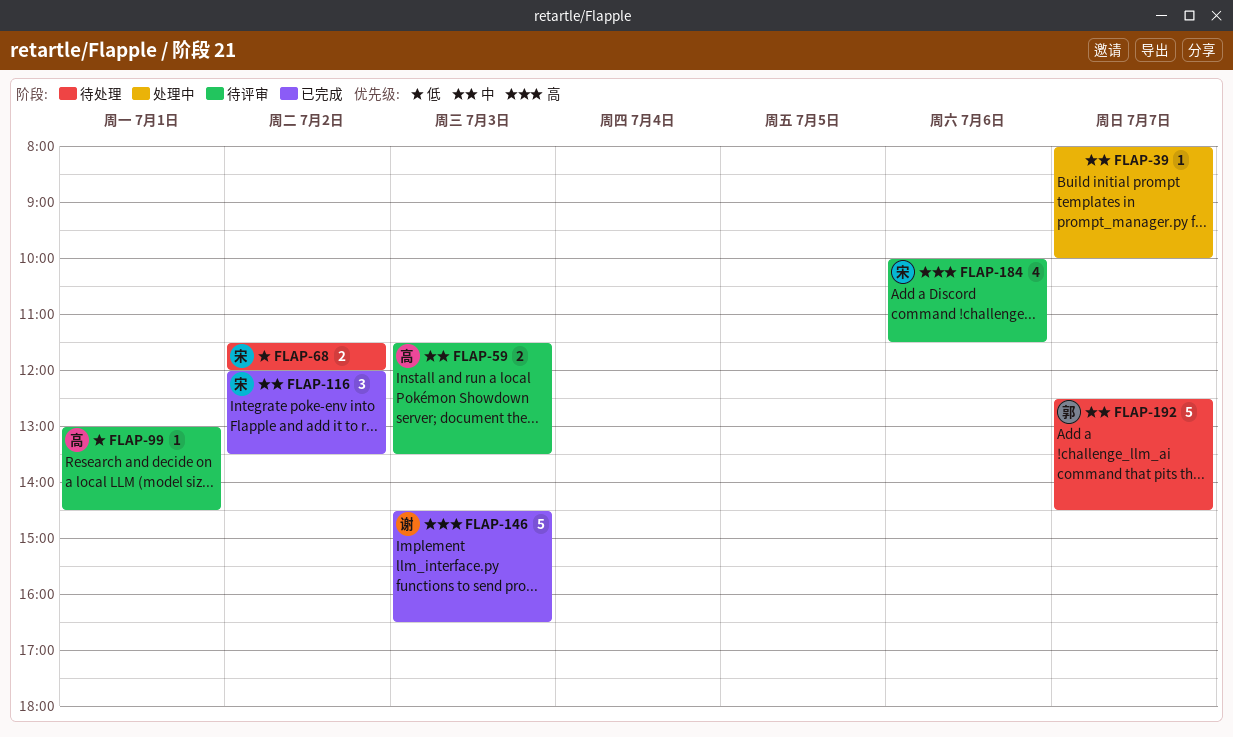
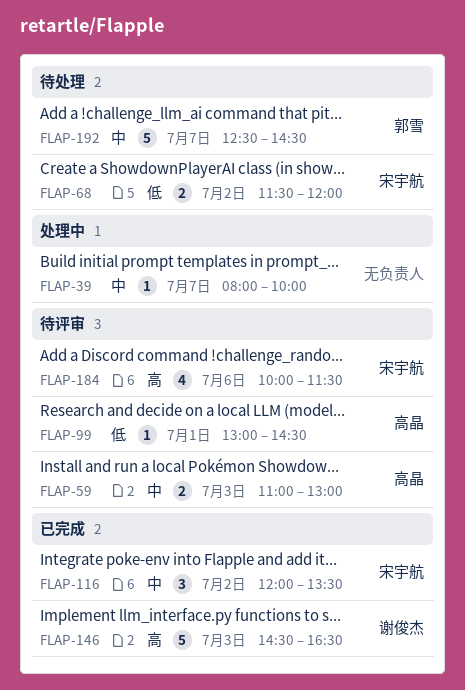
FLAP-59, begins: 11:30 -> 11:00
FLAP-59, ends: 13:30 -> 13:00

